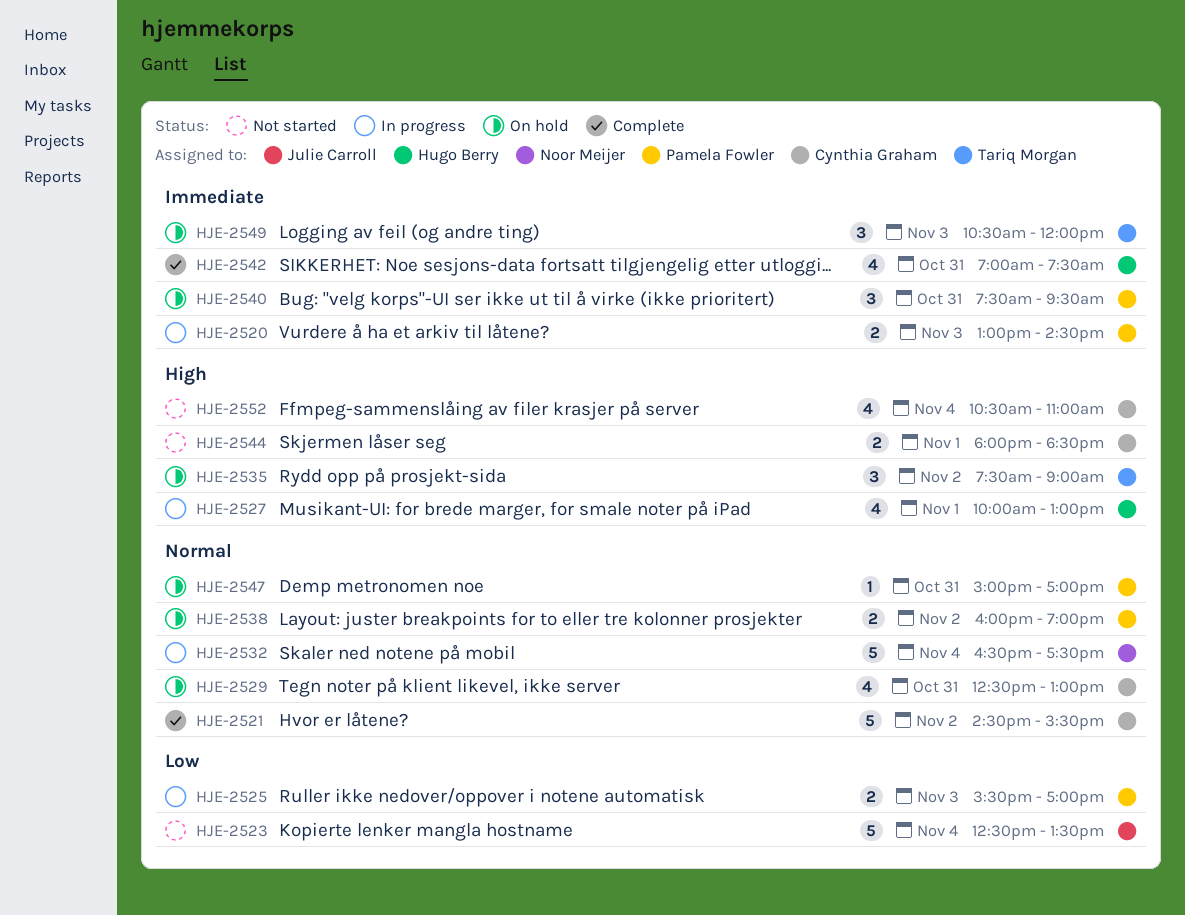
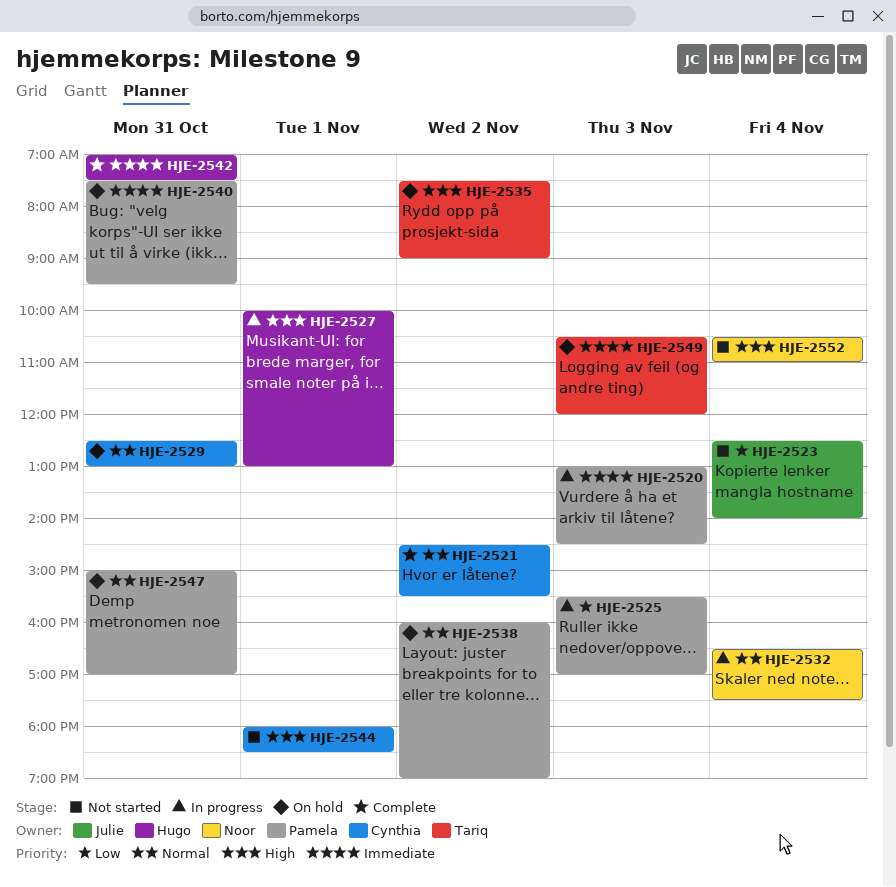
HJE-2523, ends: 13:30 -> 14:00
HJE-2552, owner: Cynthia Graham -> Noor Meijer

